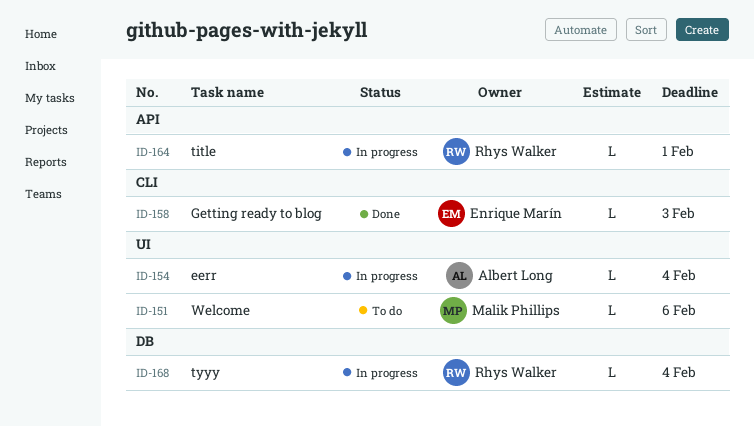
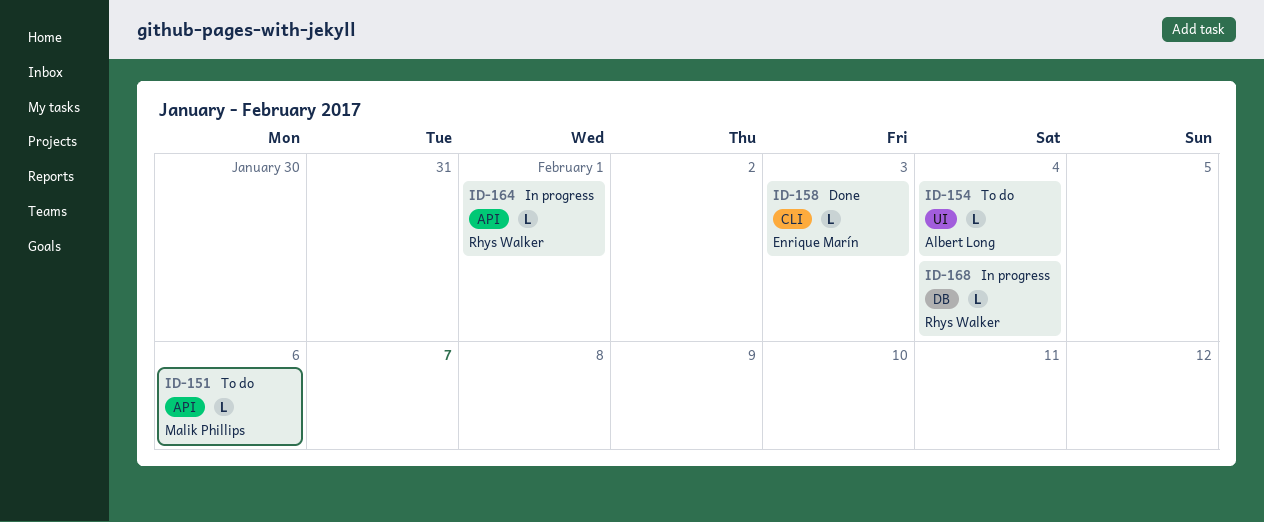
ID-151, label: UI -> API
ID-154, status: In progress -> To do

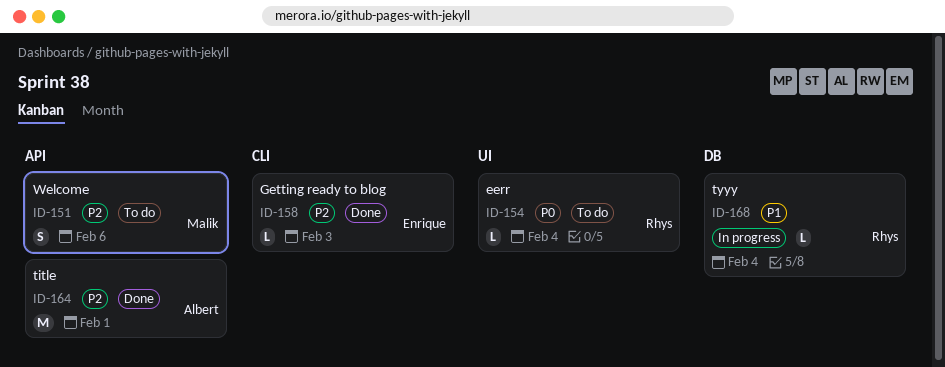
ID-151, estimate: L -> S
ID-154, owner: Albert Long -> Rhys Walker
ID-164, status: In progress -> Done
ID-164, owner: Rhys Walker -> Albert Long
ID-164, estimate: L -> M

